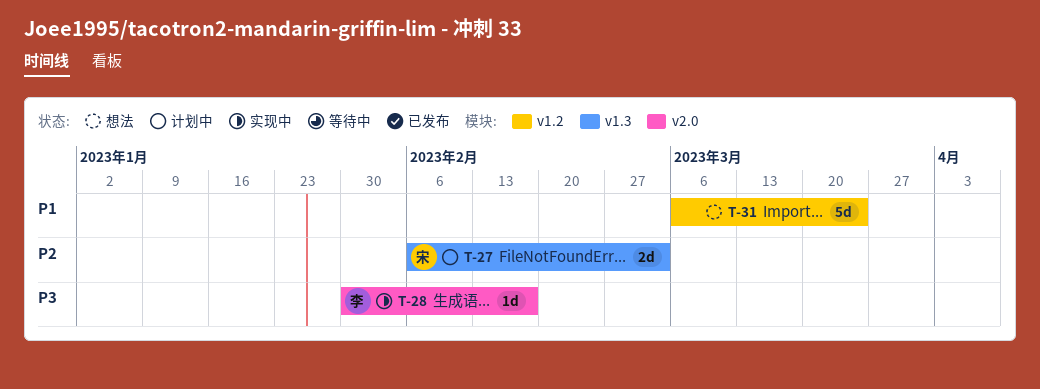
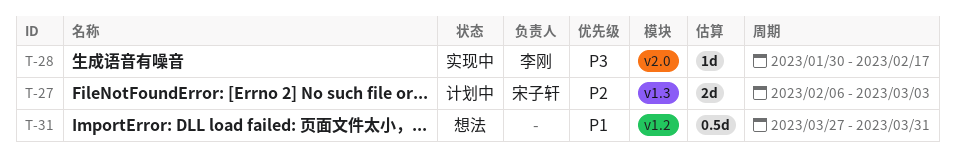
T-31, estimate: 5d -> 0.5d
T-31, start: Mar 6 -> Mar 27
T-31, due: Mar 24 -> Mar 31

